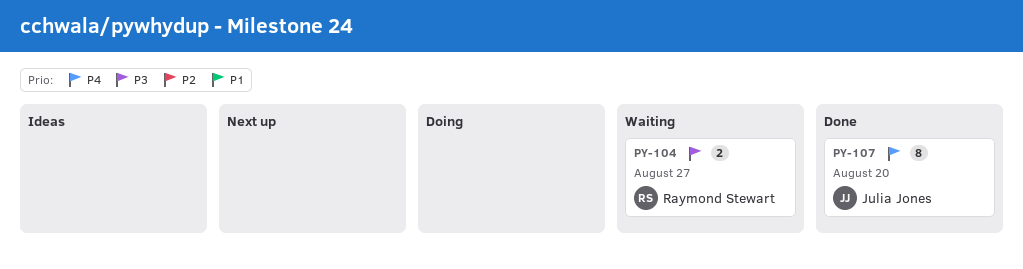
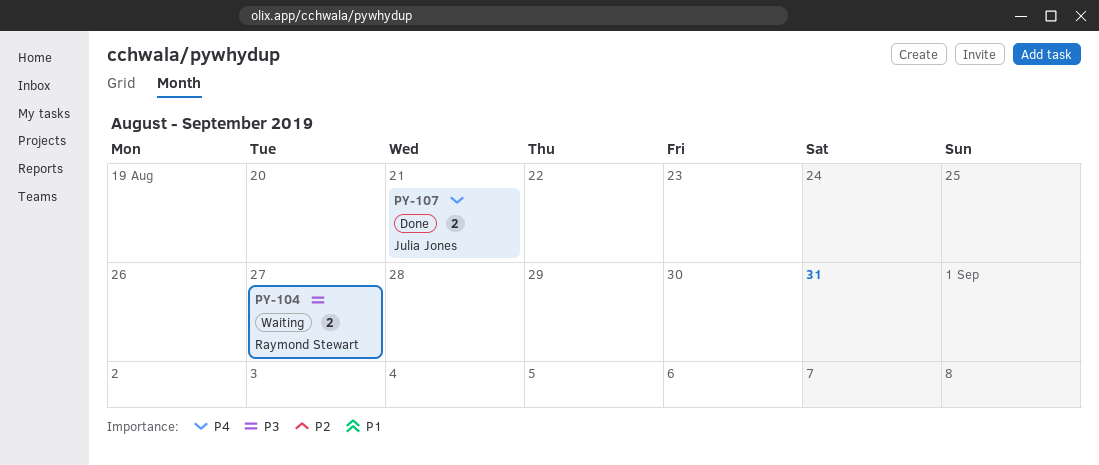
PY-107, estimate: 8 -> 2
PY-107, due: Aug 20 -> Aug 21

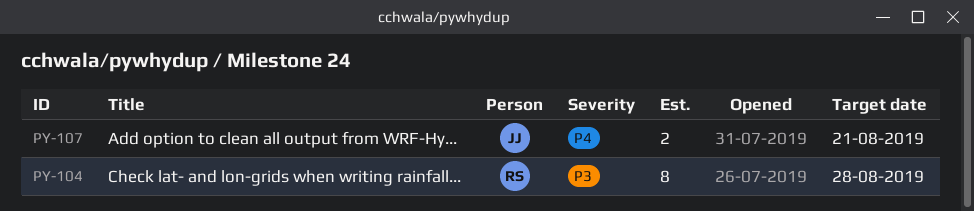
PY-104, estimate: 2 -> 8
PY-104, due: Aug 27 -> Aug 28

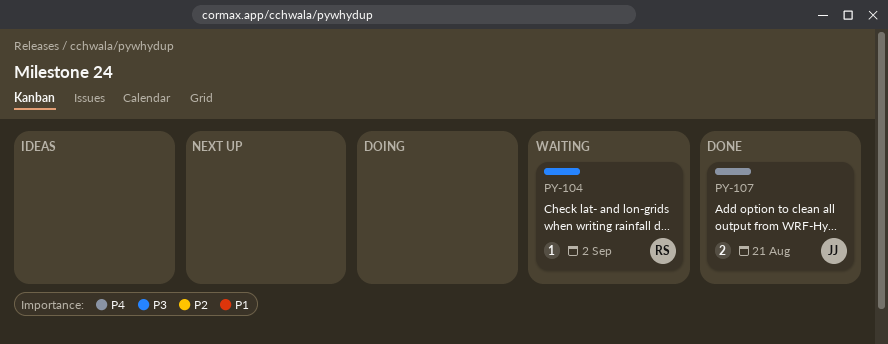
PY-104, estimate: 8 -> 1
PY-104, due: Aug 28 -> Sep 2

